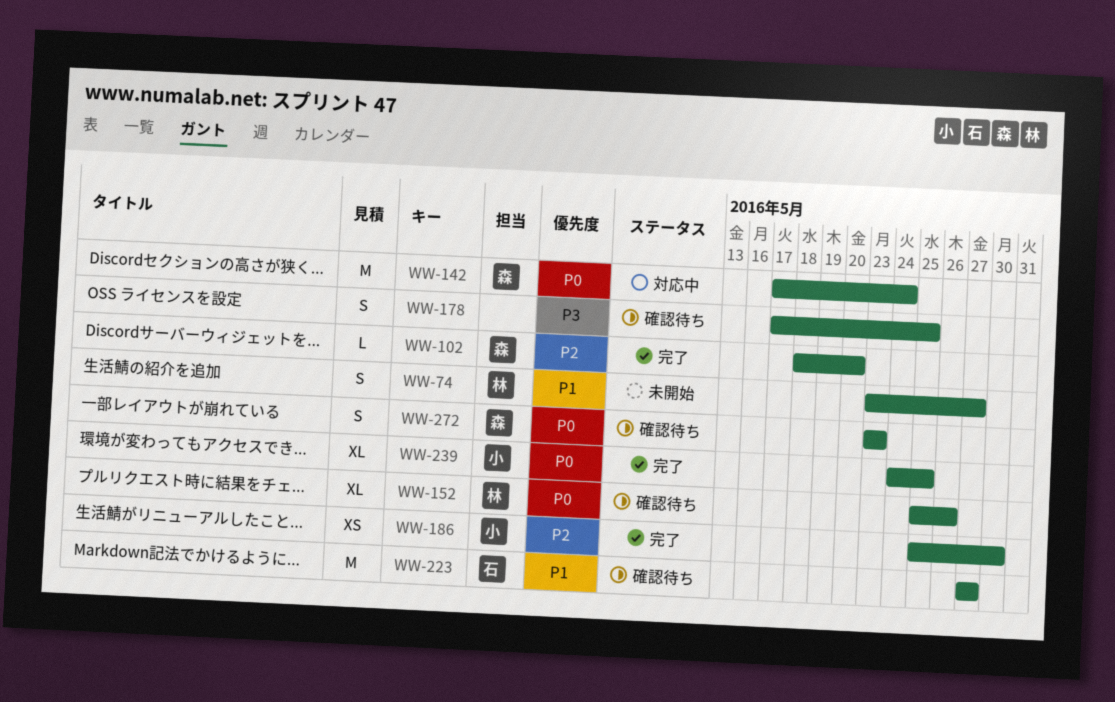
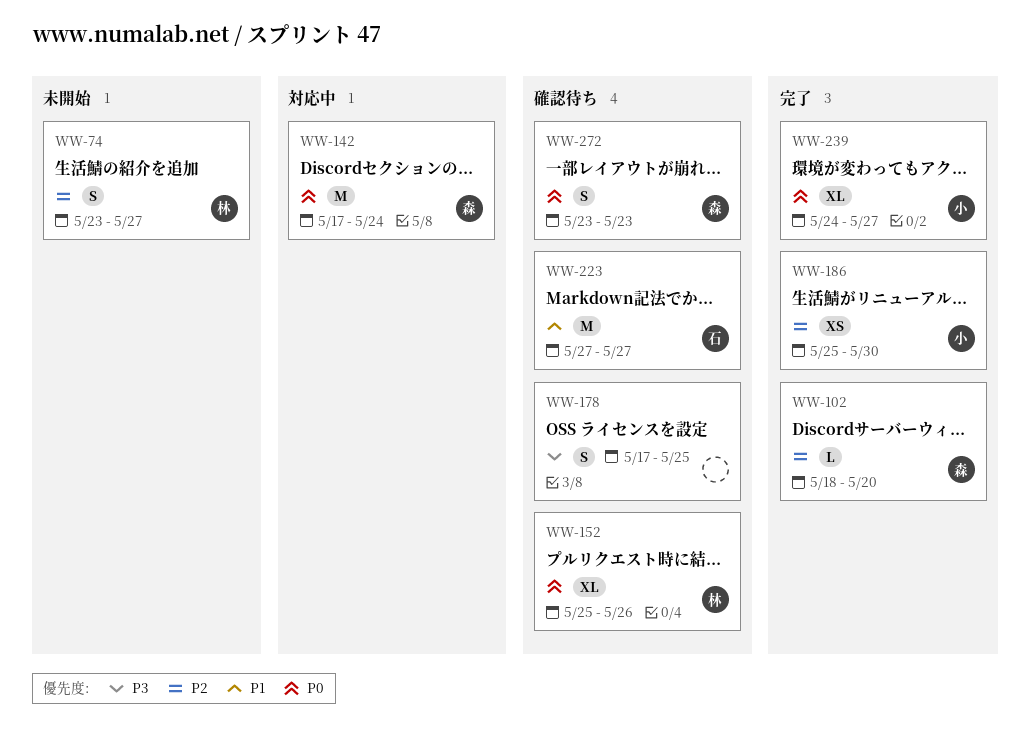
WW-74, priority: P1 -> P2
WW-239, due: May 25 -> May 27

